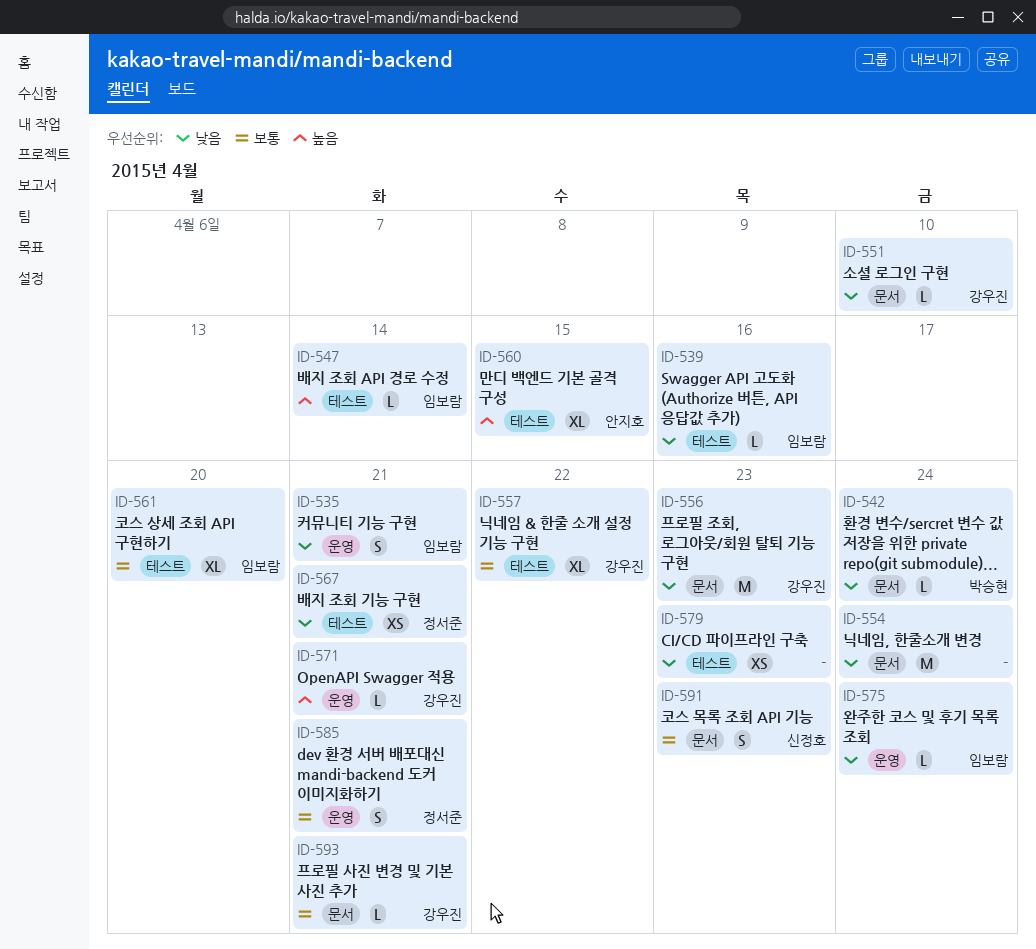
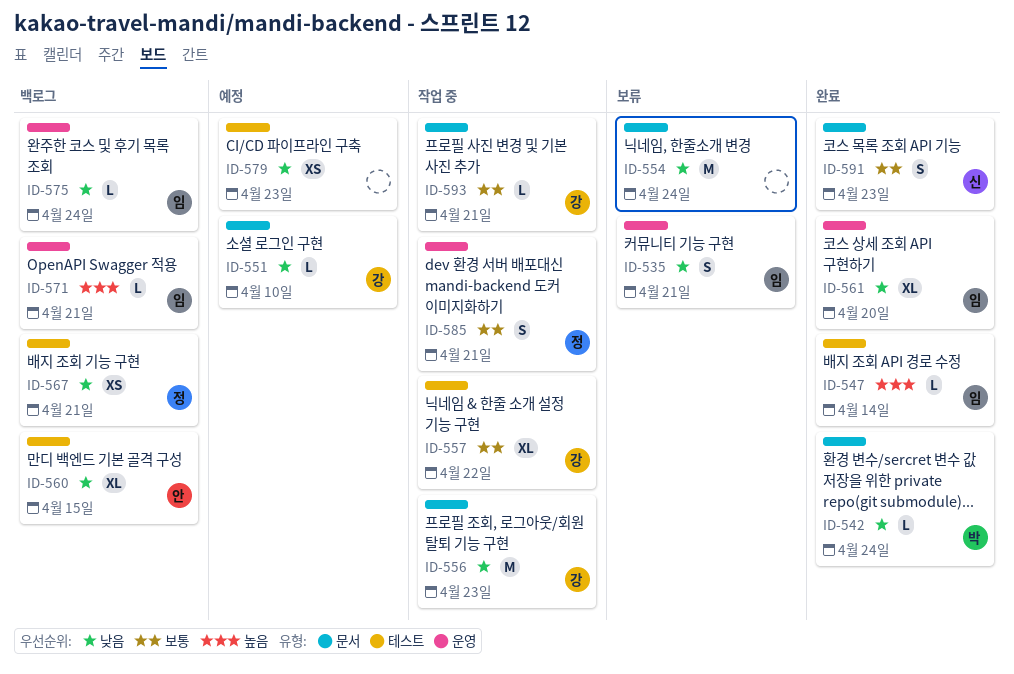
ID-539: present -> none
ID-560, priority: 높음 -> 낮음
ID-561, priority: 보통 -> 낮음
ID-561, label: 테스트 -> 운영
ID-571, owner: 강우진 -> 임보람

